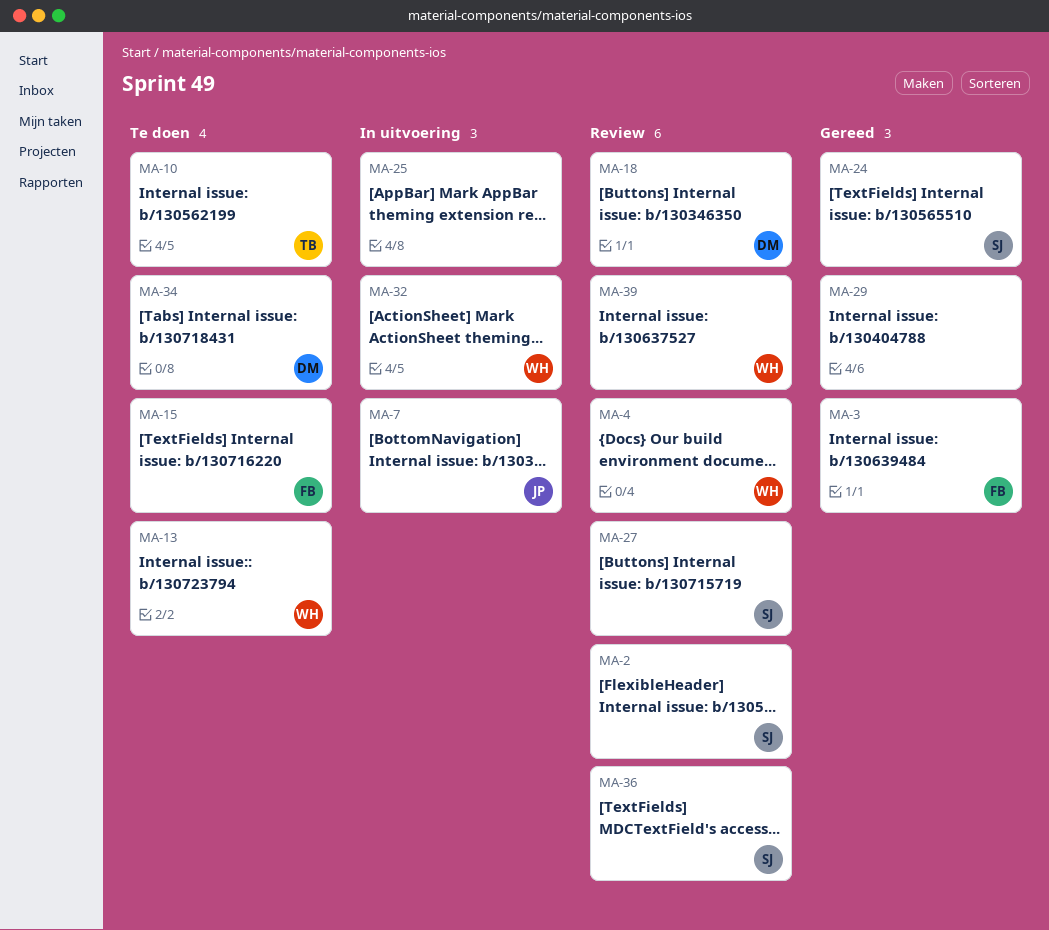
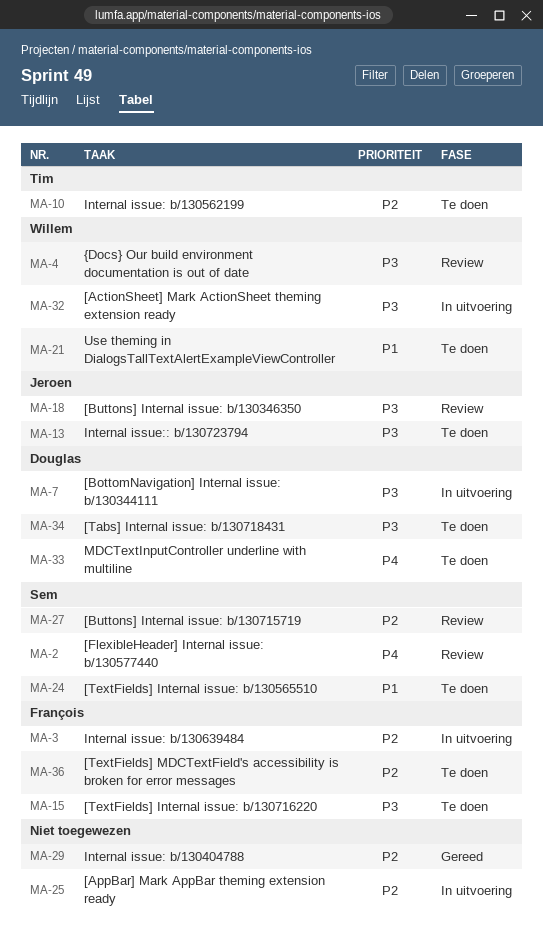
MA-3, status: Gereed -> In uitvoering
MA-7, owner: Jeroen -> Douglas
MA-13, owner: Willem -> Jeroen
MA-18, owner: Douglas -> Jeroen
MA-21: none -> present
MA-24, status: Gereed -> Te doen
MA-33: none -> present
MA-36, status: Review -> Te doen
MA-36, owner: Sem -> François
MA-39: present -> none

